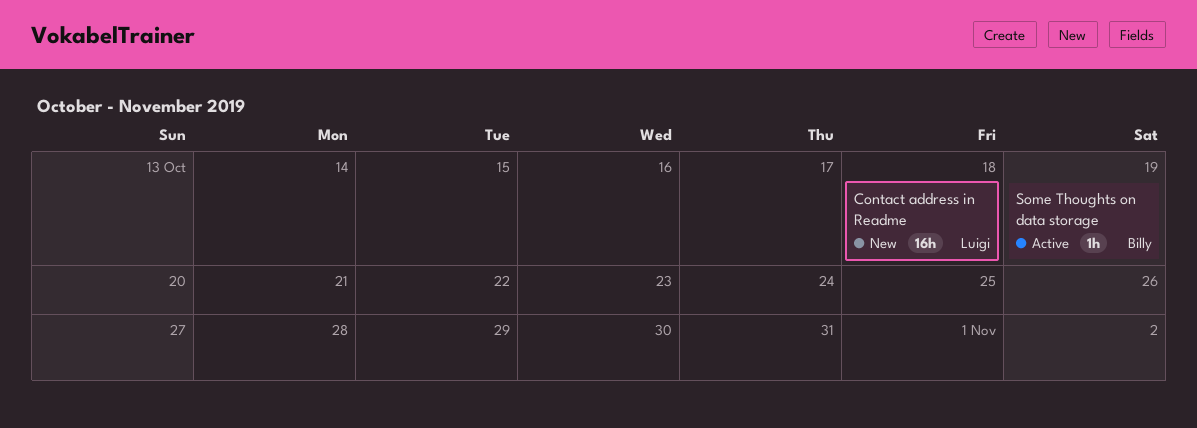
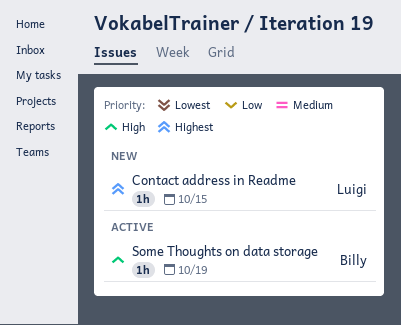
Contact address in Readme, estimate: 16h -> 1h
Contact address in Readme, due: Oct 18 -> Oct 15

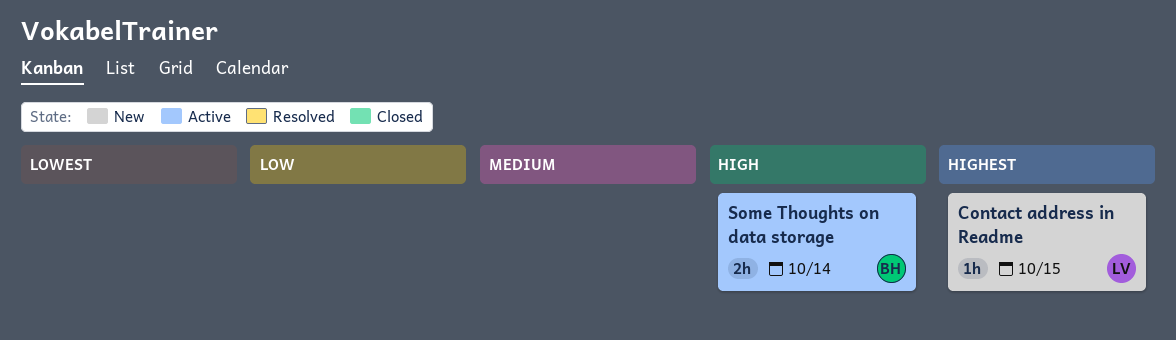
Some Thoughts on data storage, estimate: 1h -> 2h
Some Thoughts on data storage, due: Oct 19 -> Oct 14

